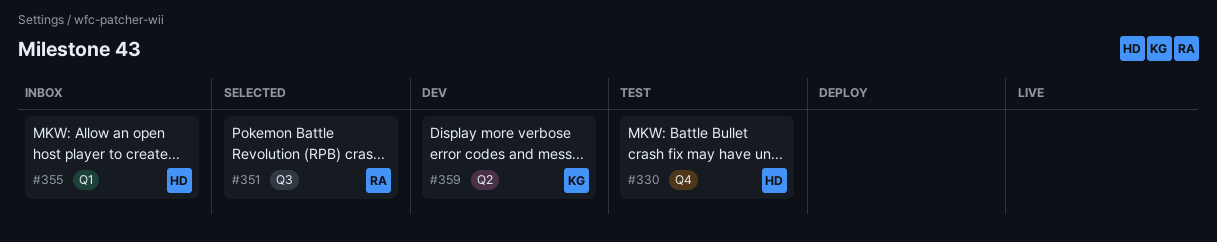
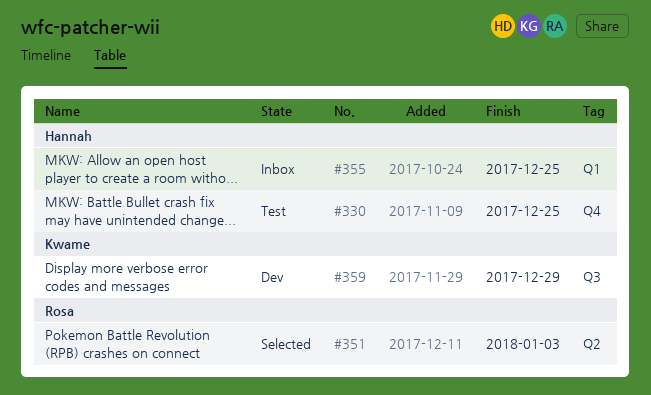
#351, label: Q3 -> Q2
#359, label: Q2 -> Q3

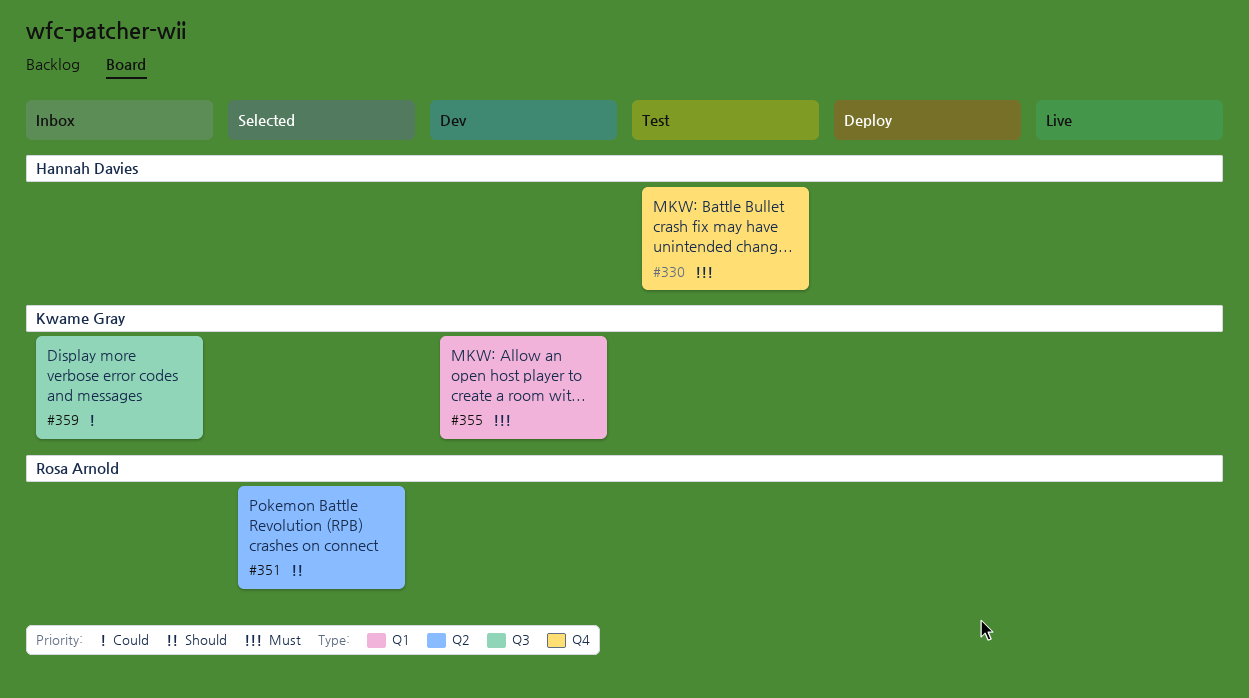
#355, status: Inbox -> Dev
#355, owner: Hannah Davies -> Kwame Gray
#359, status: Dev -> Inbox

